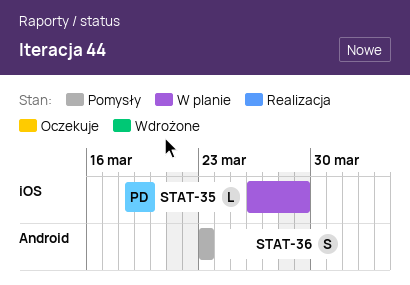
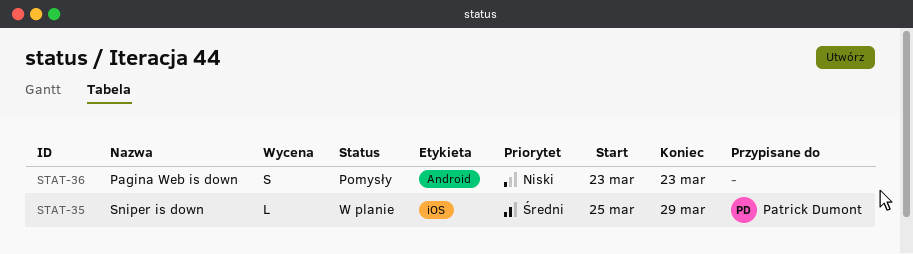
STAT-35, start: Mar 26 -> Mar 25

